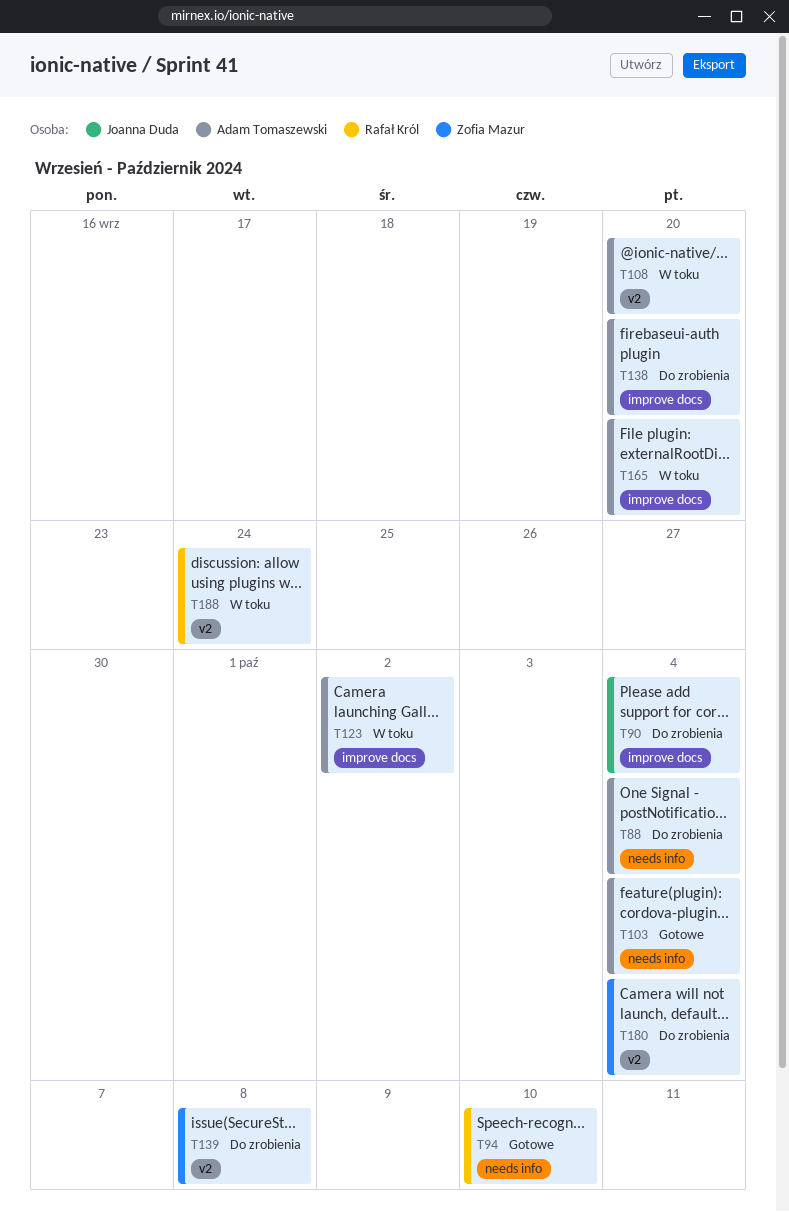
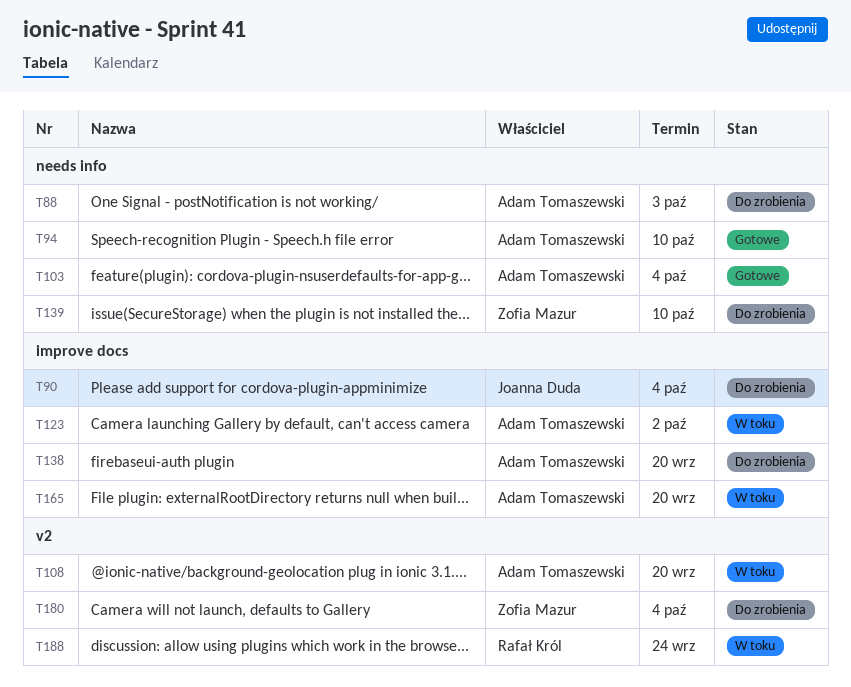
T88, due: Oct 4 -> Oct 3
T94, owner: Rafał Król -> Adam Tomaszewski
T139, label: v2 -> needs info
T139, due: Oct 8 -> Oct 10

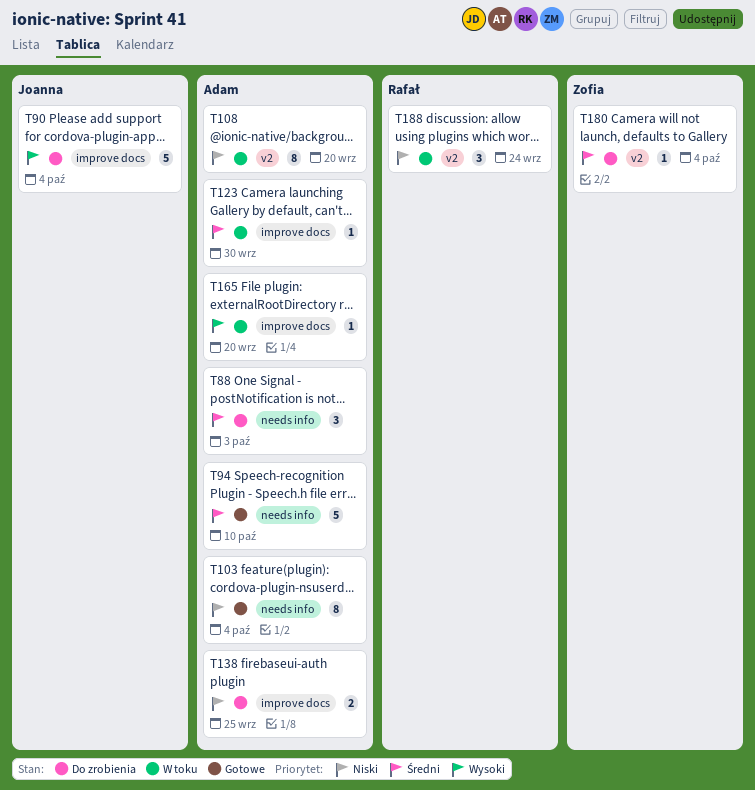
T123, due: Oct 2 -> Sep 30
T138, due: Sep 20 -> Sep 25
T139: present -> none

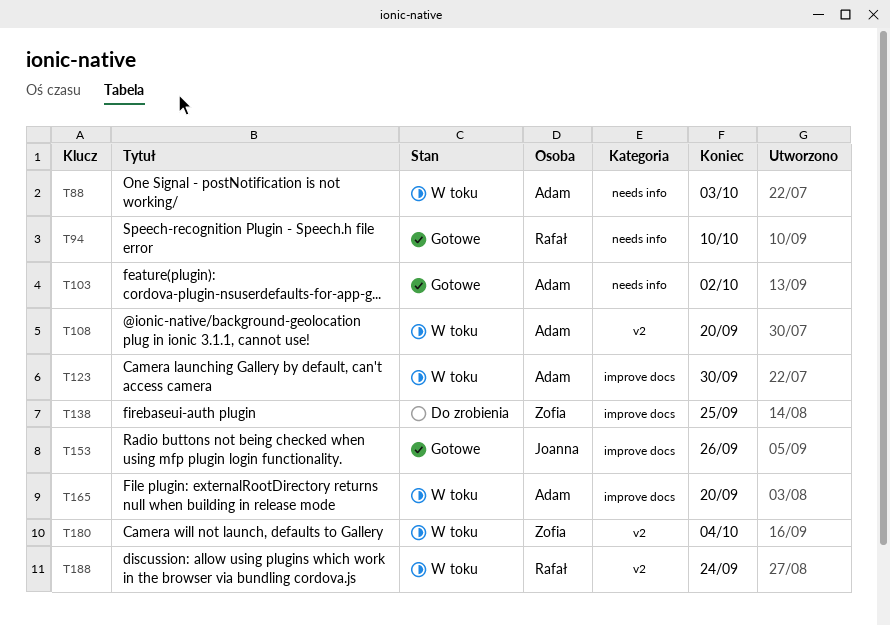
T88, status: Do zrobienia -> W toku
T90: present -> none
T94, owner: Adam -> Rafał
T103, due: Oct 4 -> Oct 2
T138, owner: Adam -> Zofia
T153: none -> present
T180, status: Do zrobienia -> W toku

